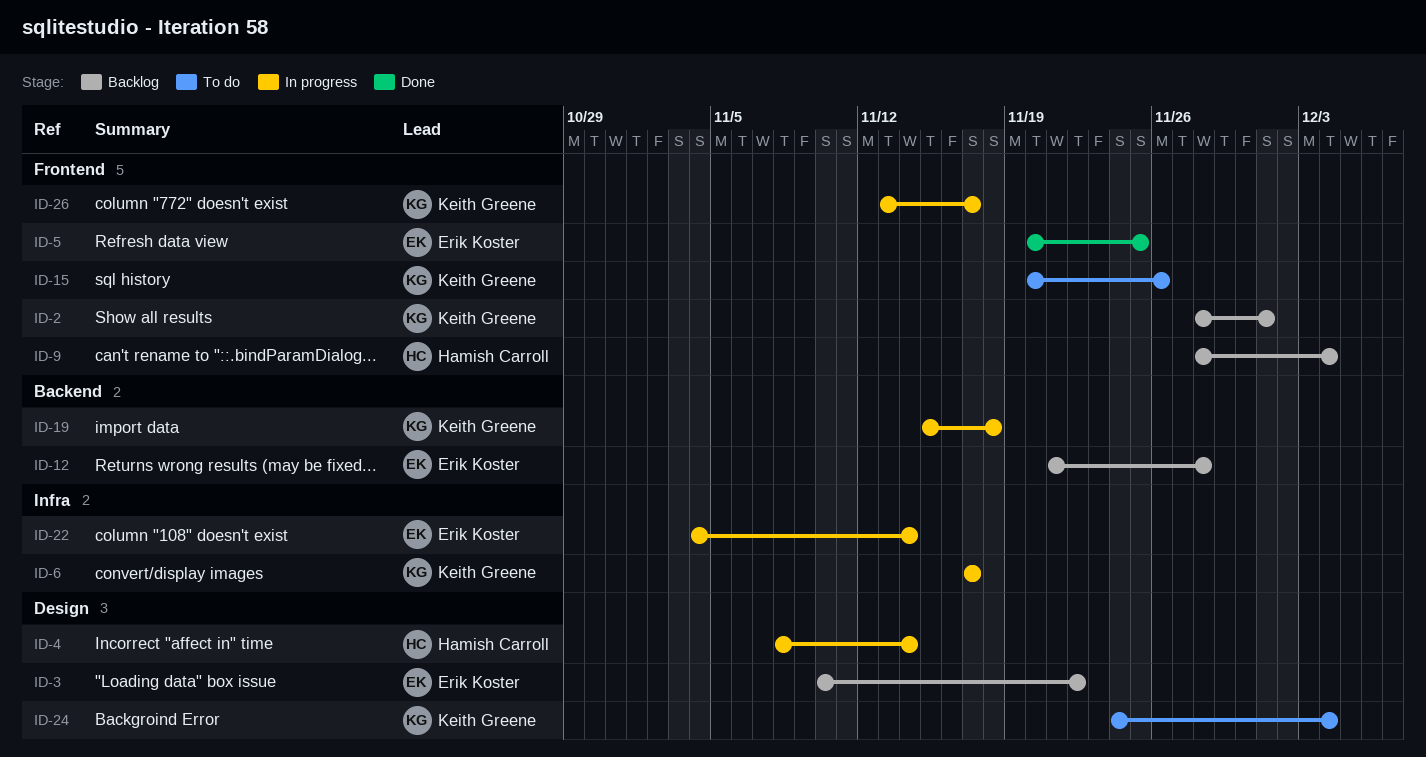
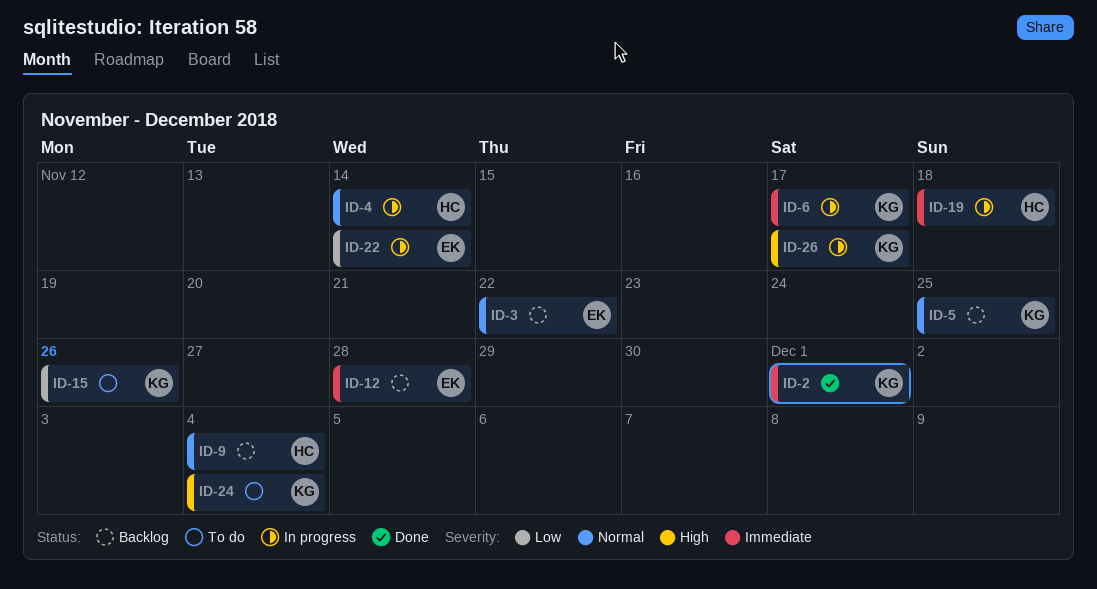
ID-2, status: Backlog -> Done
ID-5, status: Done -> Backlog
ID-5, owner: Erik Koster -> Keith Greene
ID-19, owner: Keith Greene -> Hamish Carroll

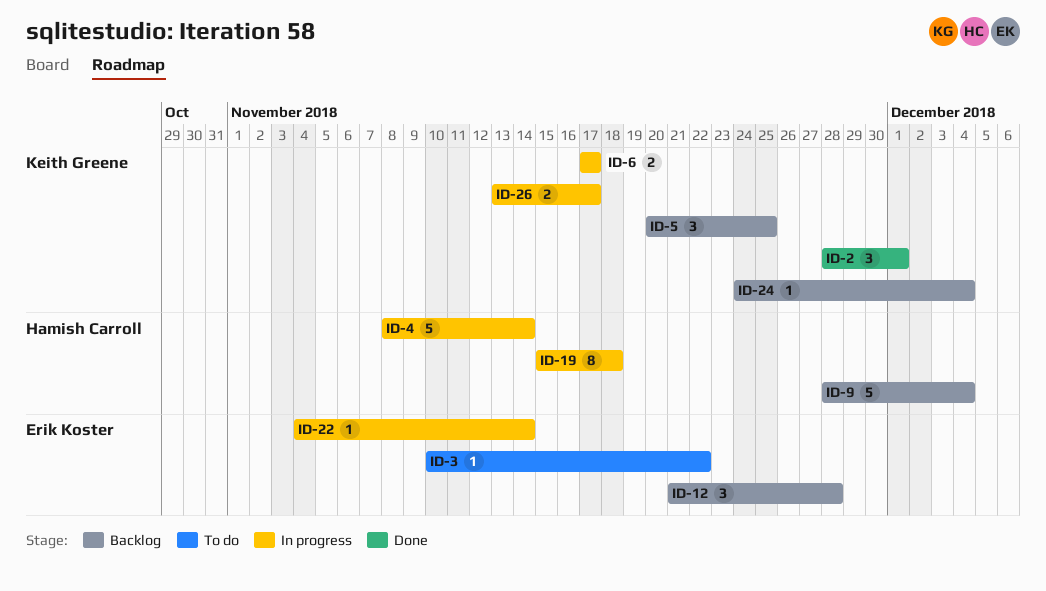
ID-3, status: Backlog -> To do
ID-15: present -> none
ID-24, status: To do -> Backlog

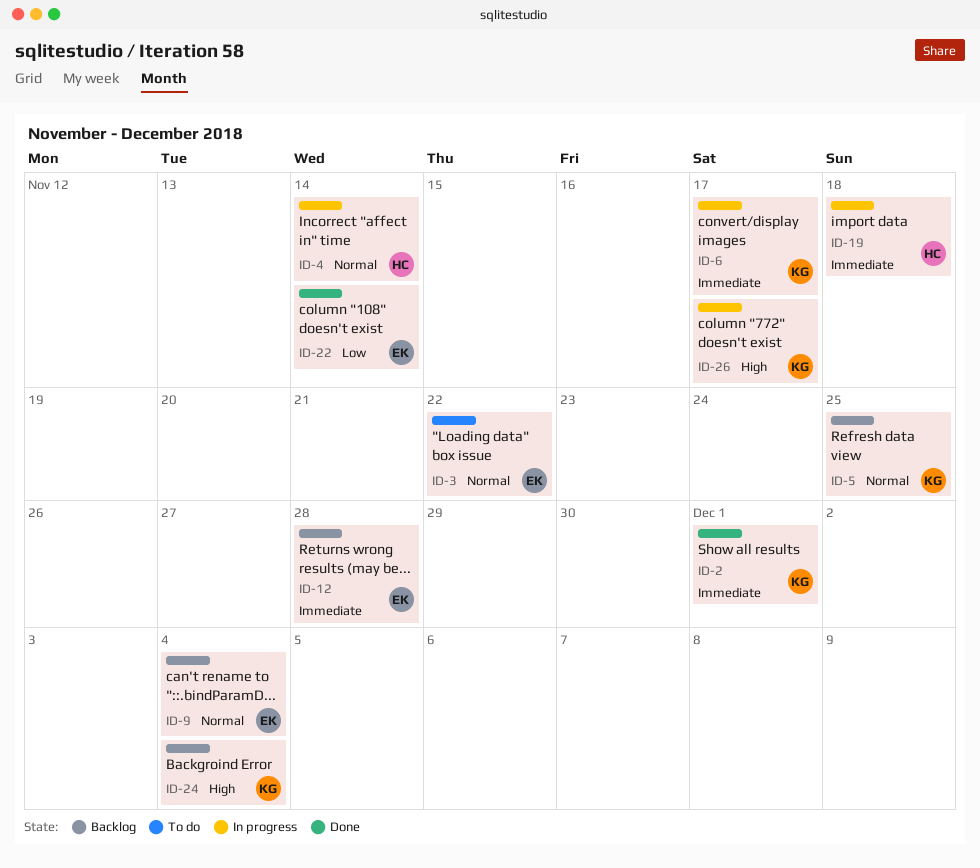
ID-9, owner: Hamish Carroll -> Erik Koster
ID-22, status: In progress -> Done

